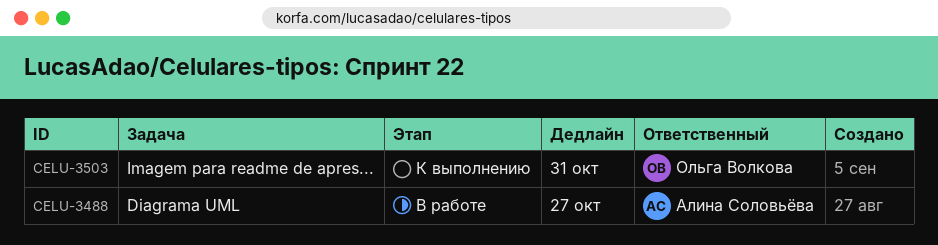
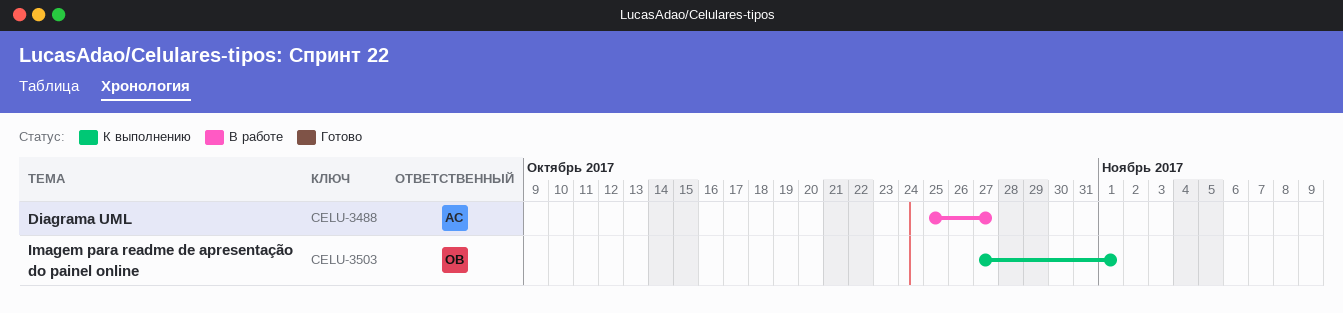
CELU-3503, due: Oct 31 -> Nov 1

